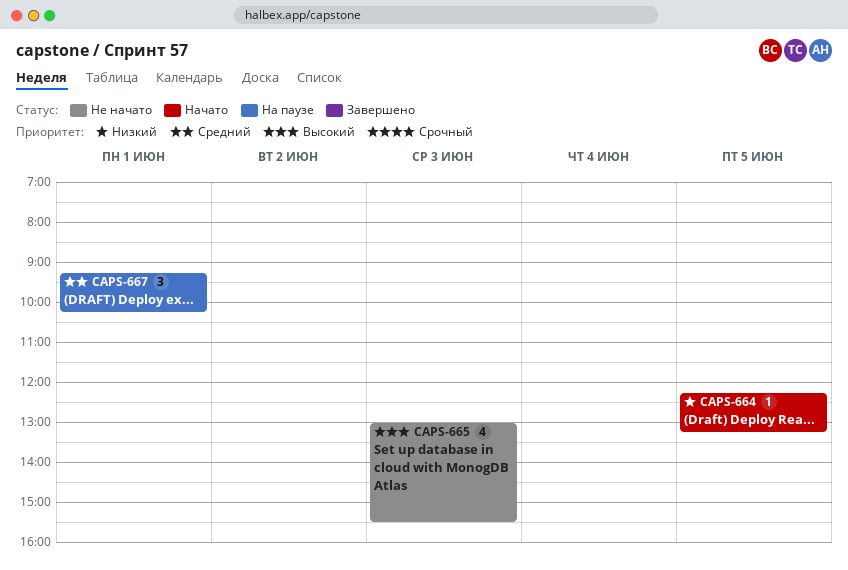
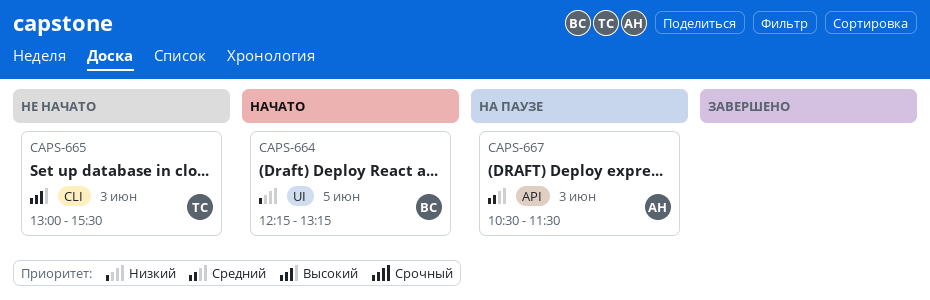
CAPS-667, day: Jun 1 -> Jun 3
CAPS-667, begins: 09:15 -> 10:30
CAPS-667, ends: 10:15 -> 11:30

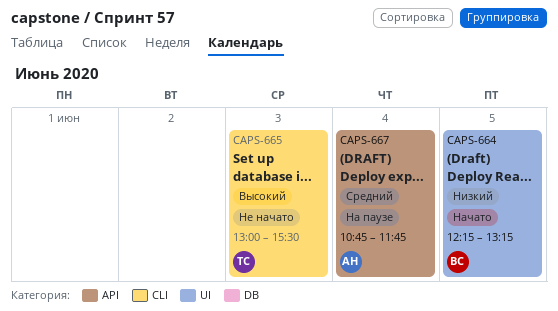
CAPS-667, day: Jun 3 -> Jun 4
CAPS-667, begins: 10:30 -> 10:45
CAPS-667, ends: 11:30 -> 11:45

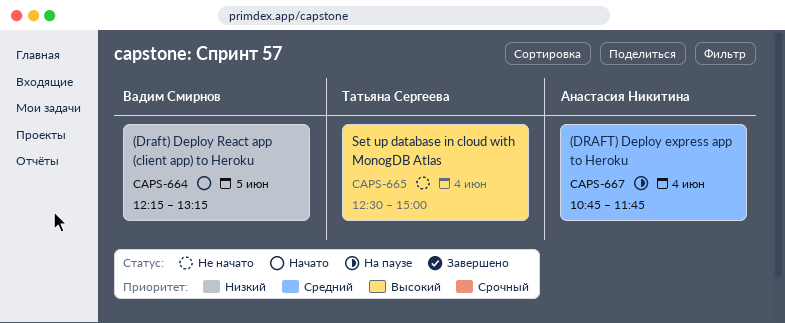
CAPS-665, day: Jun 3 -> Jun 4
CAPS-665, begins: 13:00 -> 12:30
CAPS-665, ends: 15:30 -> 15:00

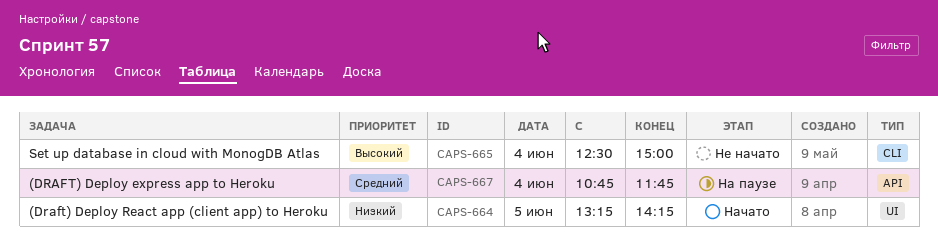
CAPS-664, begins: 12:15 -> 13:15
CAPS-664, ends: 13:15 -> 14:15

